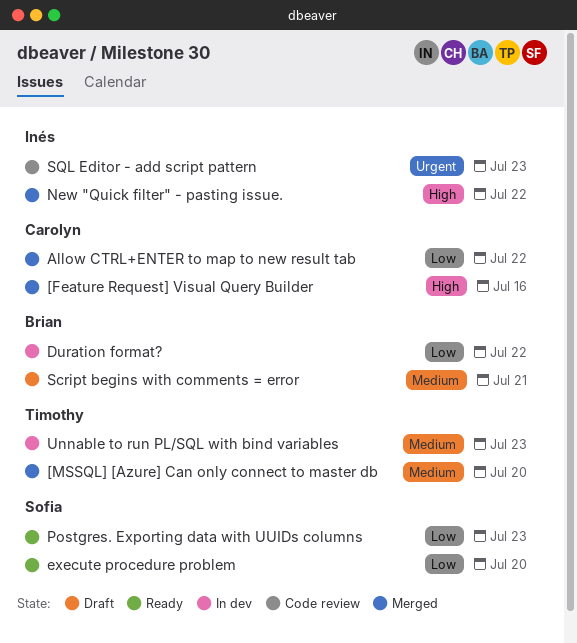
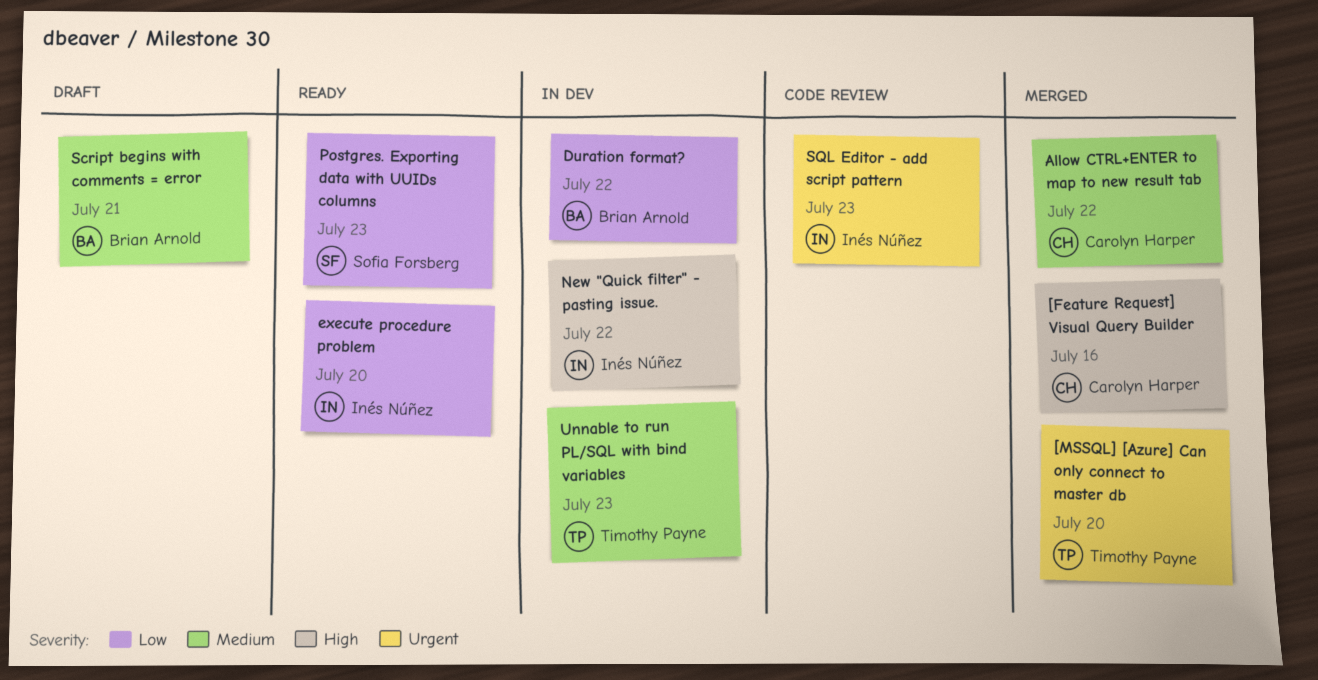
[MSSQL] [Azure] Can only connect to master db, priority: Medium -> Urgent
Allow CTRL+ENTER to map to new result tab, priority: Low -> Medium
execute procedure problem, owner: Sofia Forsberg -> Inés Núñez
New "Quick filter" - pasting issue., status: Merged -> In dev

